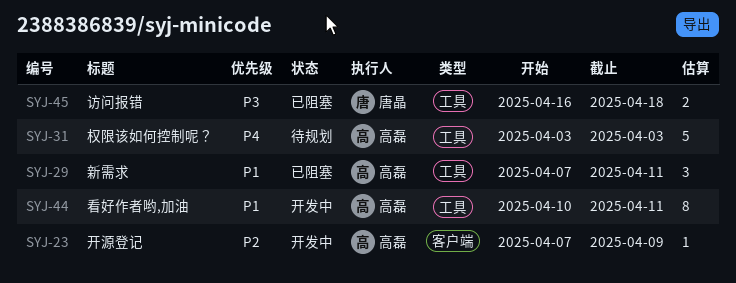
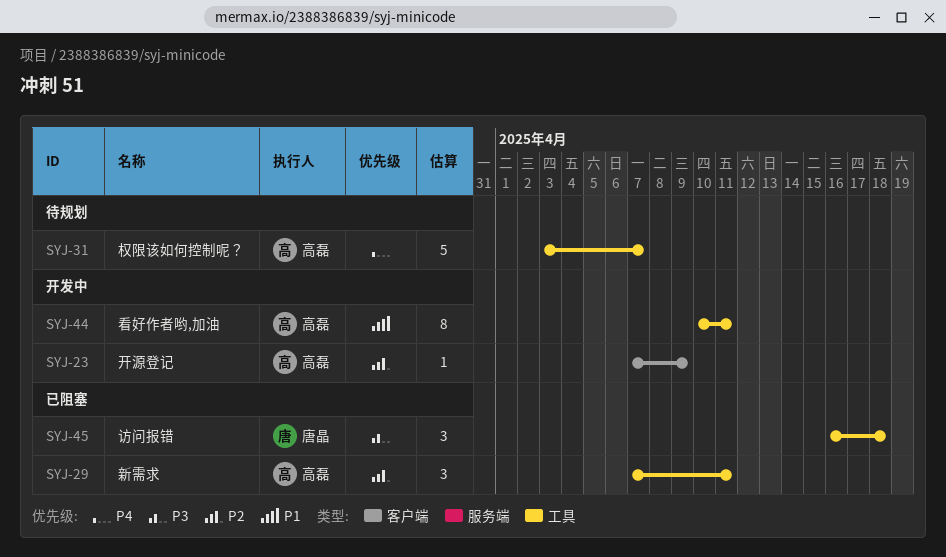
SYJ-29, priority: P1 -> P2
SYJ-31, due: Apr 3 -> Apr 7
SYJ-45, estimate: 2 -> 3

